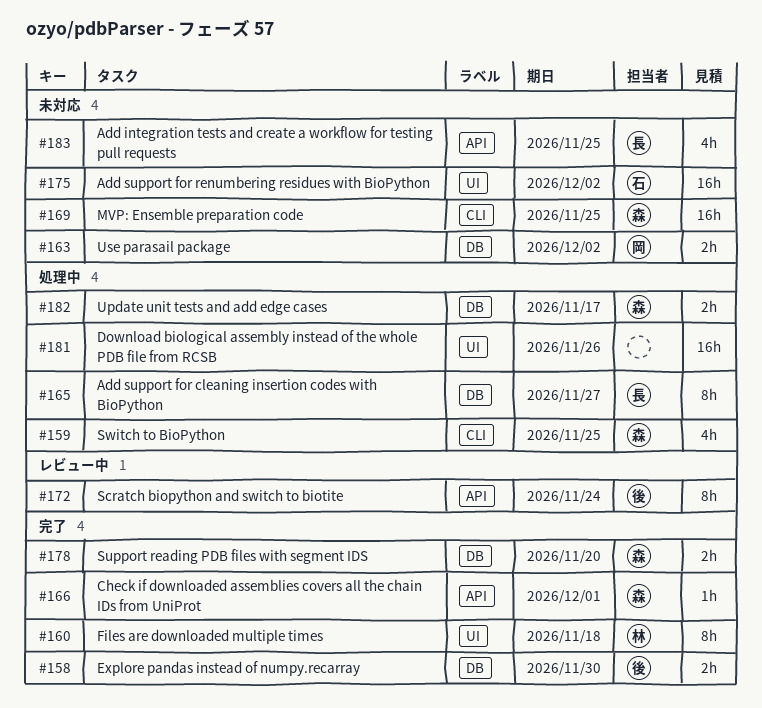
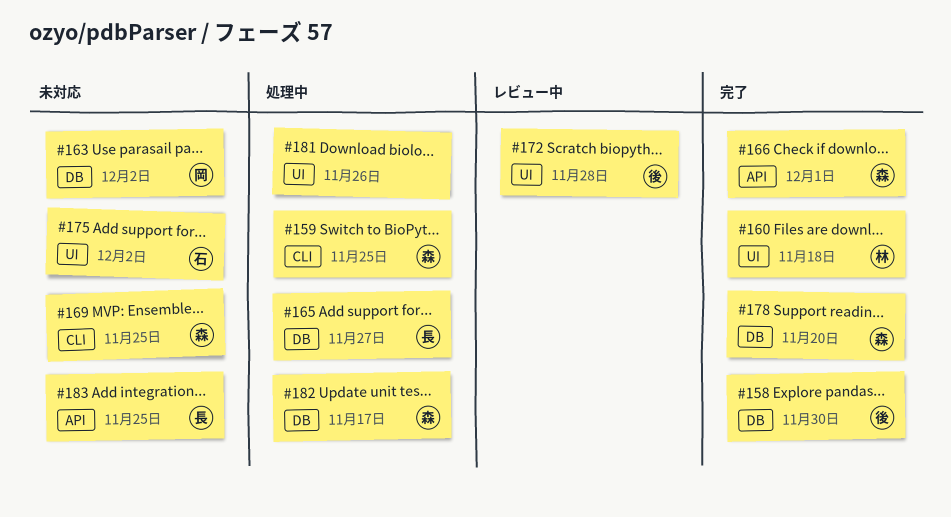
#172, label: API -> UI
#172, due: Nov 24 -> Nov 28

